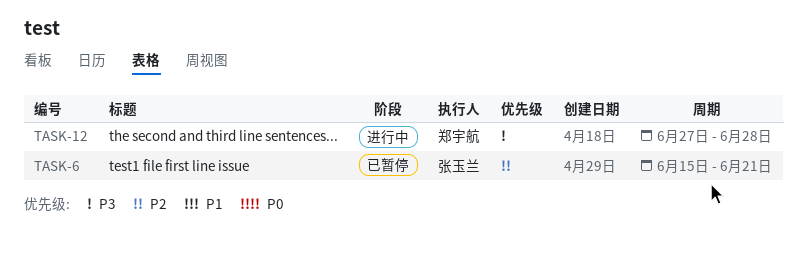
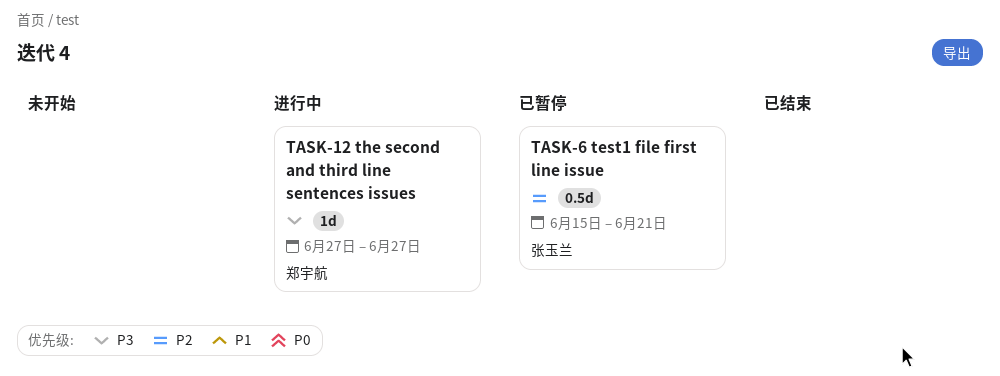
TASK-12, due: Jun 28 -> Jun 27

